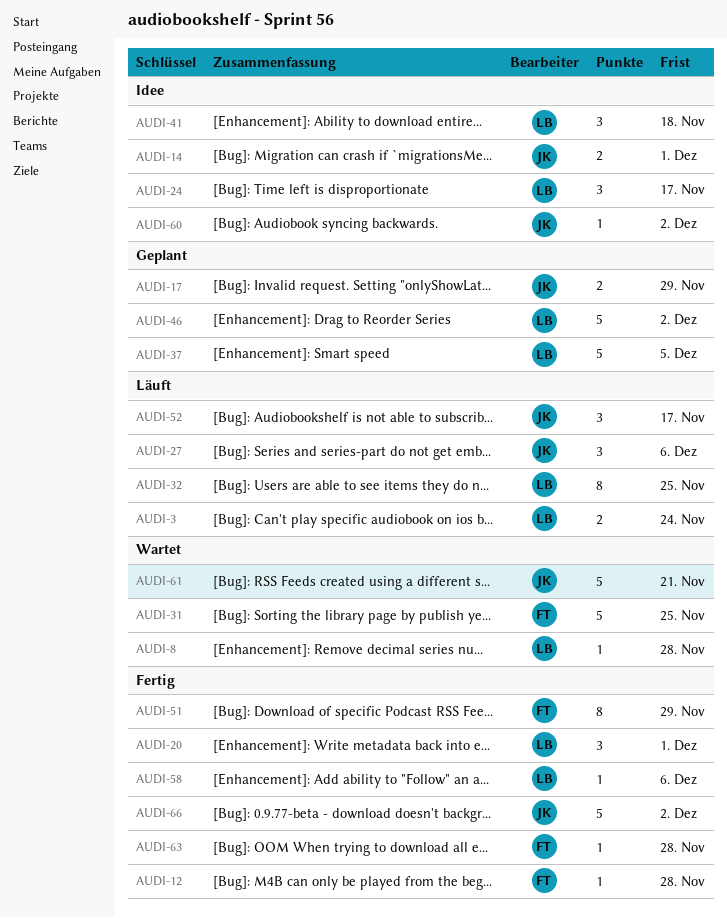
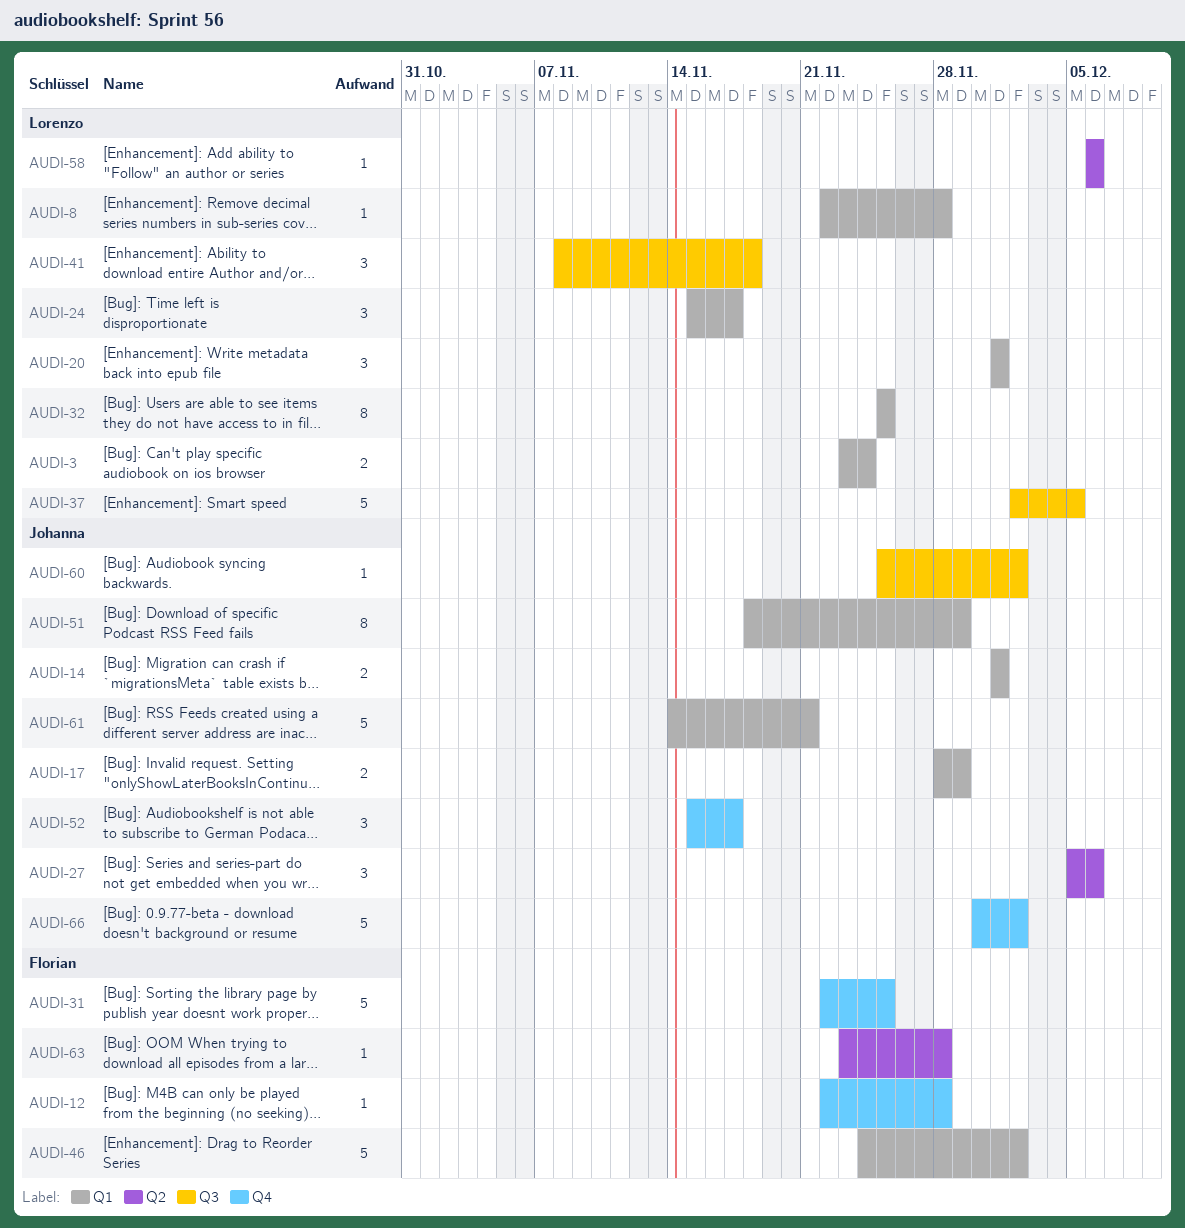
AUDI-46, owner: Lorenzo -> Florian
AUDI-51, owner: Florian -> Johanna

